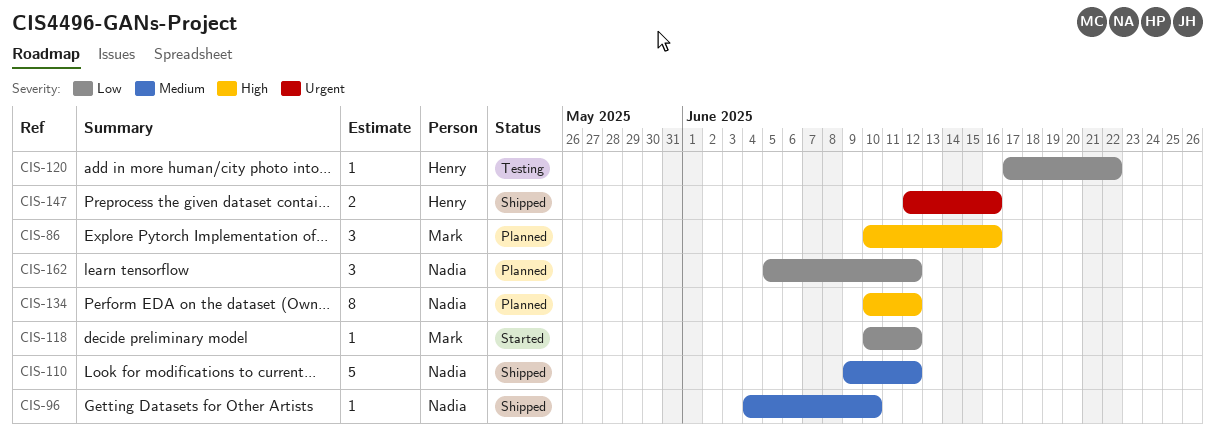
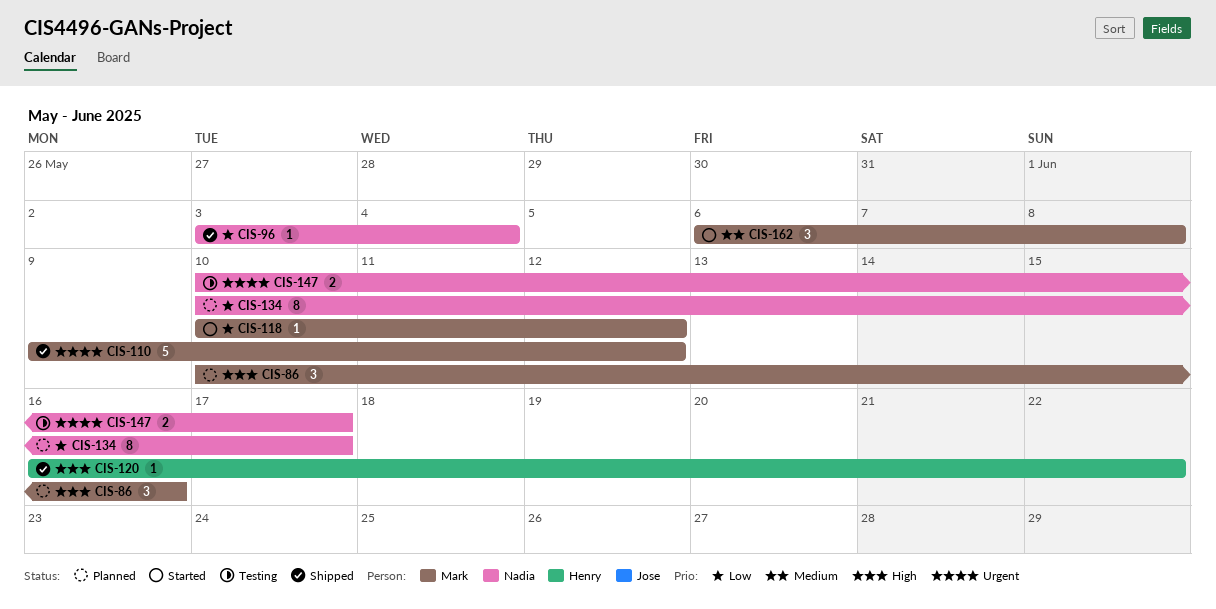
CIS-96, priority: Medium -> Low
CIS-96, start: Jun 4 -> Jun 3
CIS-96, due: Jun 10 -> Jun 4
CIS-110, owner: Nadia -> Mark
CIS-110, priority: Medium -> Urgent
CIS-120, status: Testing -> Shipped
CIS-120, priority: Low -> High
CIS-120, start: Jun 17 -> Jun 16
CIS-134, priority: High -> Low
CIS-134, due: Jun 12 -> Jun 17
CIS-147, status: Shipped -> Testing
CIS-147, owner: Henry -> Nadia
CIS-147, start: Jun 12 -> Jun 10
CIS-147, due: Jun 16 -> Jun 17
CIS-162, status: Planned -> Started
CIS-162, owner: Nadia -> Mark
CIS-162, priority: Low -> Medium
CIS-162, start: Jun 5 -> Jun 6
CIS-162, due: Jun 12 -> Jun 8

